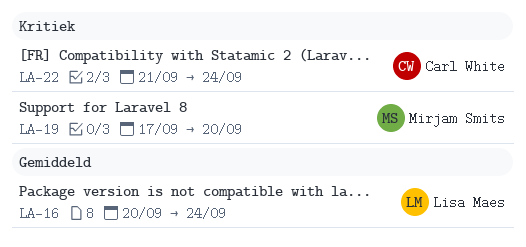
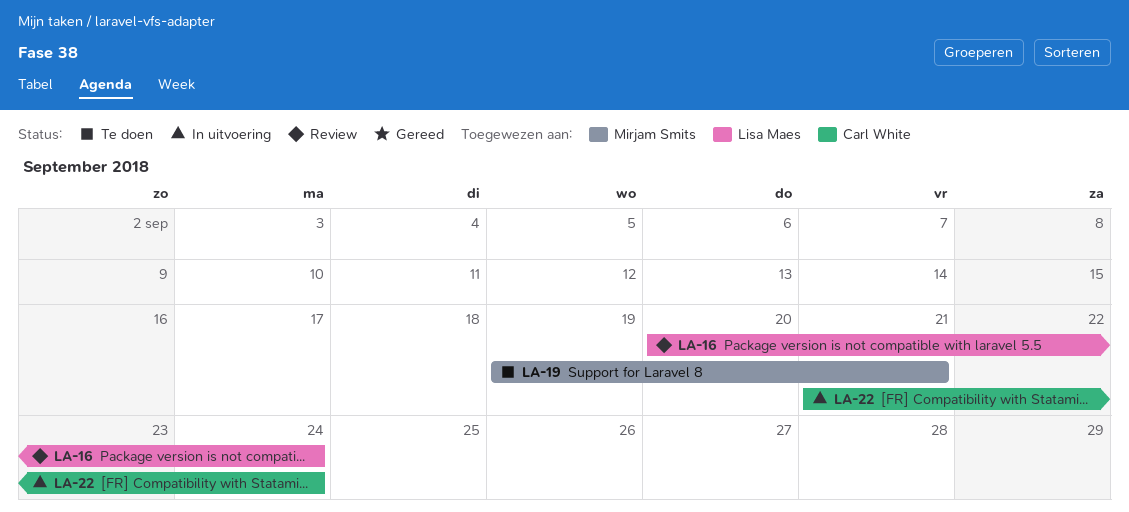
LA-19, start: Sep 17 -> Sep 19
LA-19, due: Sep 20 -> Sep 21

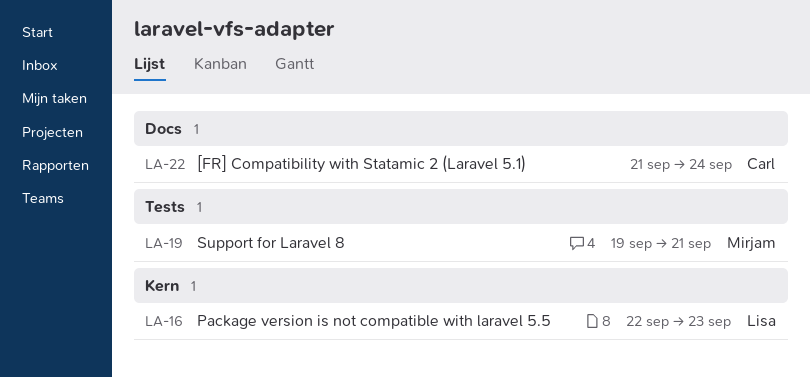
LA-16, start: Sep 20 -> Sep 22
LA-16, due: Sep 24 -> Sep 23

